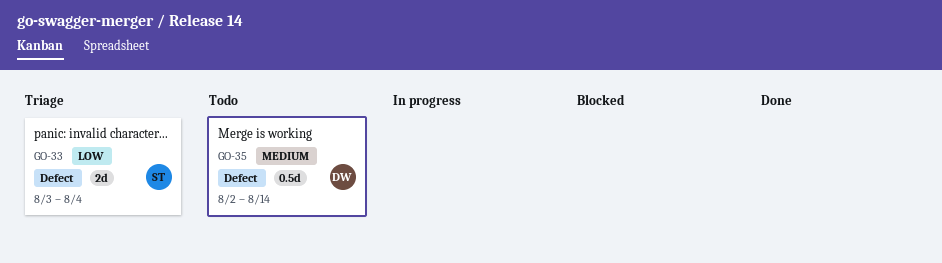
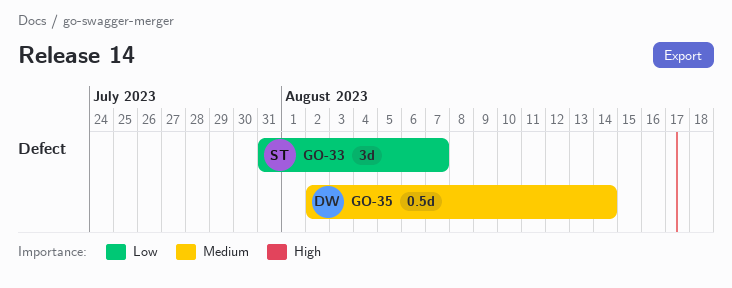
GO-33, estimate: 2d -> 3d
GO-33, start: Aug 3 -> Jul 31
GO-33, due: Aug 4 -> Aug 7

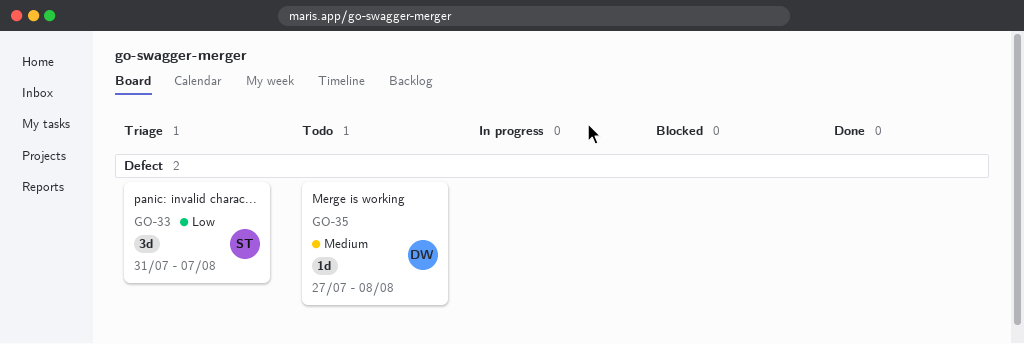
GO-35, estimate: 0.5d -> 1d
GO-35, start: Aug 2 -> Jul 27
GO-35, due: Aug 14 -> Aug 8

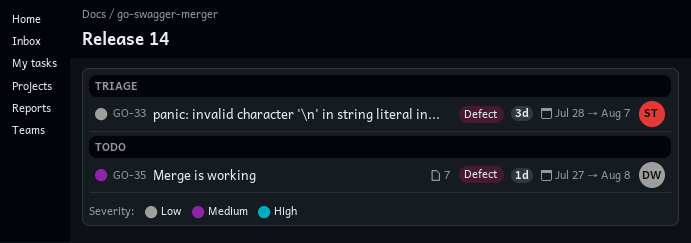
GO-33, start: Jul 31 -> Jul 28

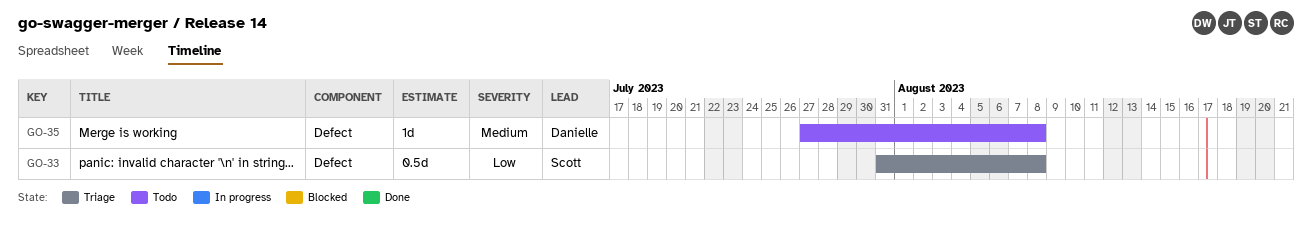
GO-33, estimate: 3d -> 0.5d
GO-33, start: Jul 28 -> Jul 31
GO-33, due: Aug 7 -> Aug 8

